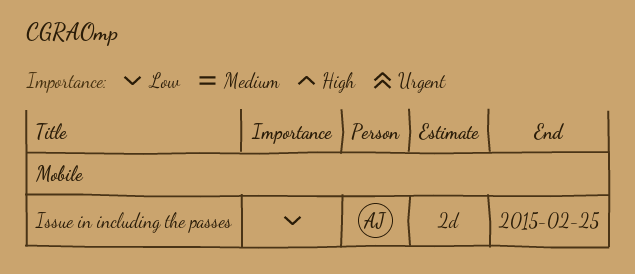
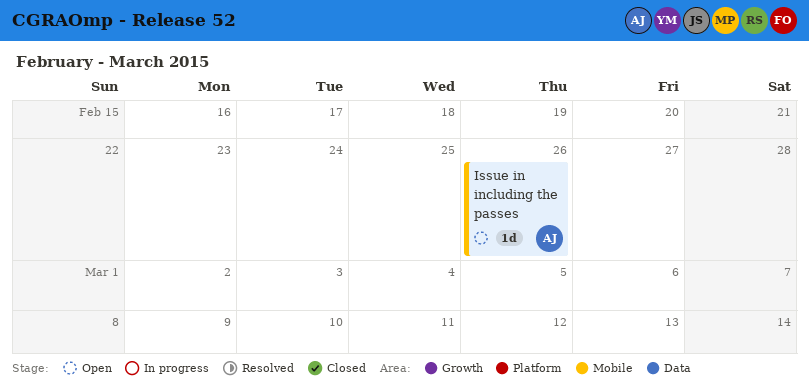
Issue in including the passes, estimate: 2d -> 1d
Issue in including the passes, due: Feb 25 -> Feb 26

